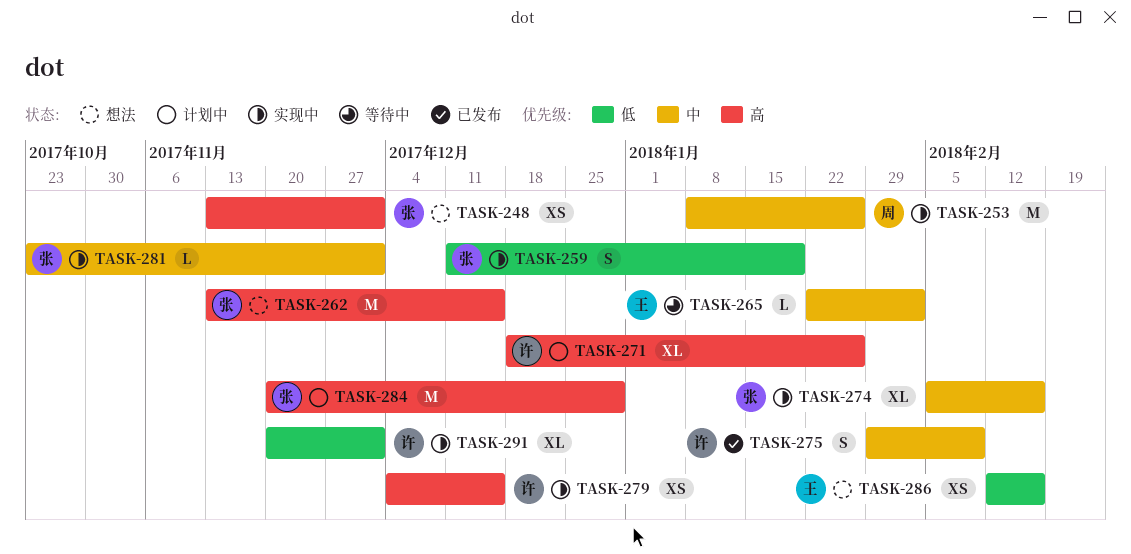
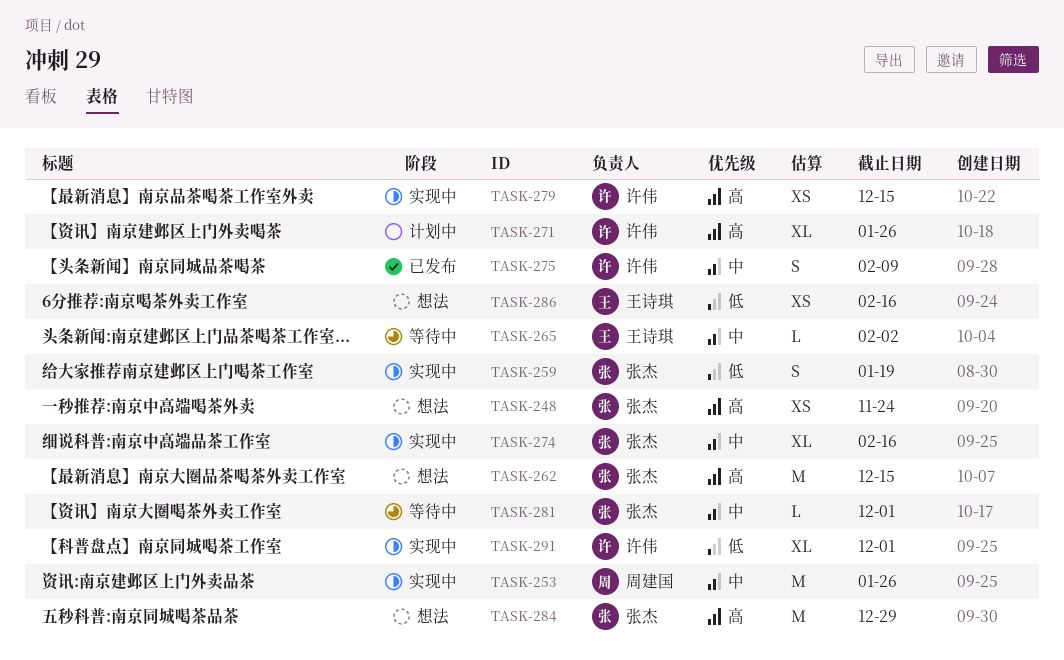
TASK-248, due: Dec 1 -> Nov 24
TASK-281, status: 实现中 -> 等待中
TASK-284, status: 计划中 -> 想法

